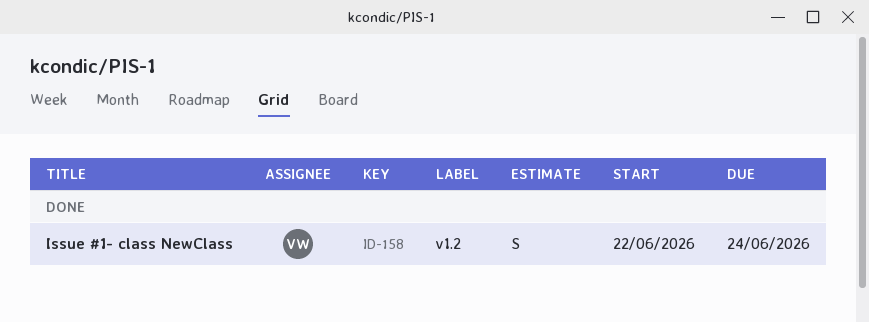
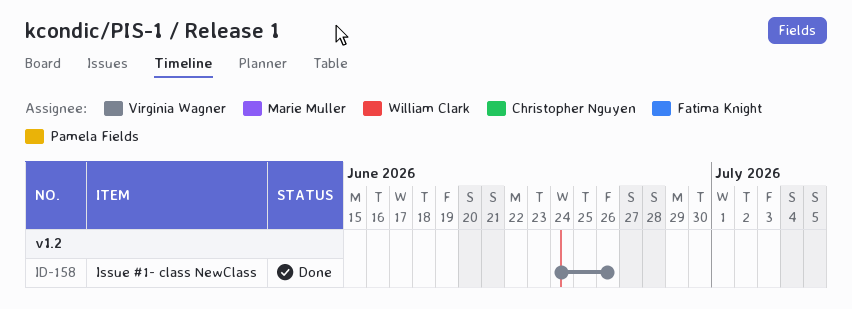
ID-158, start: Jun 22 -> Jun 24
ID-158, due: Jun 24 -> Jun 26

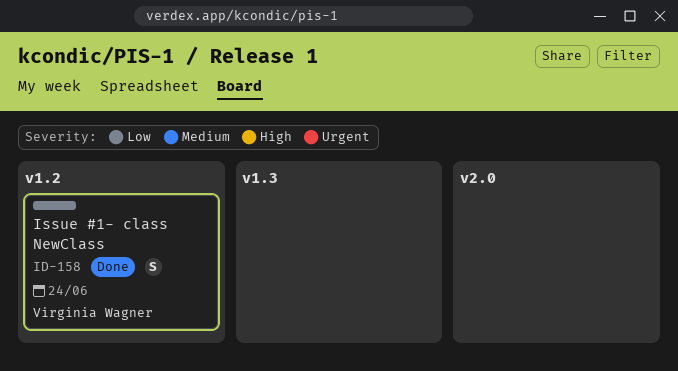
ID-158, due: Jun 26 -> Jun 24

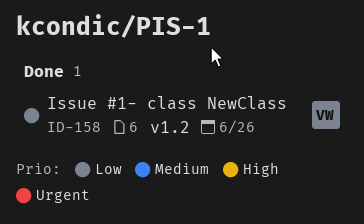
ID-158, due: Jun 24 -> Jun 26

